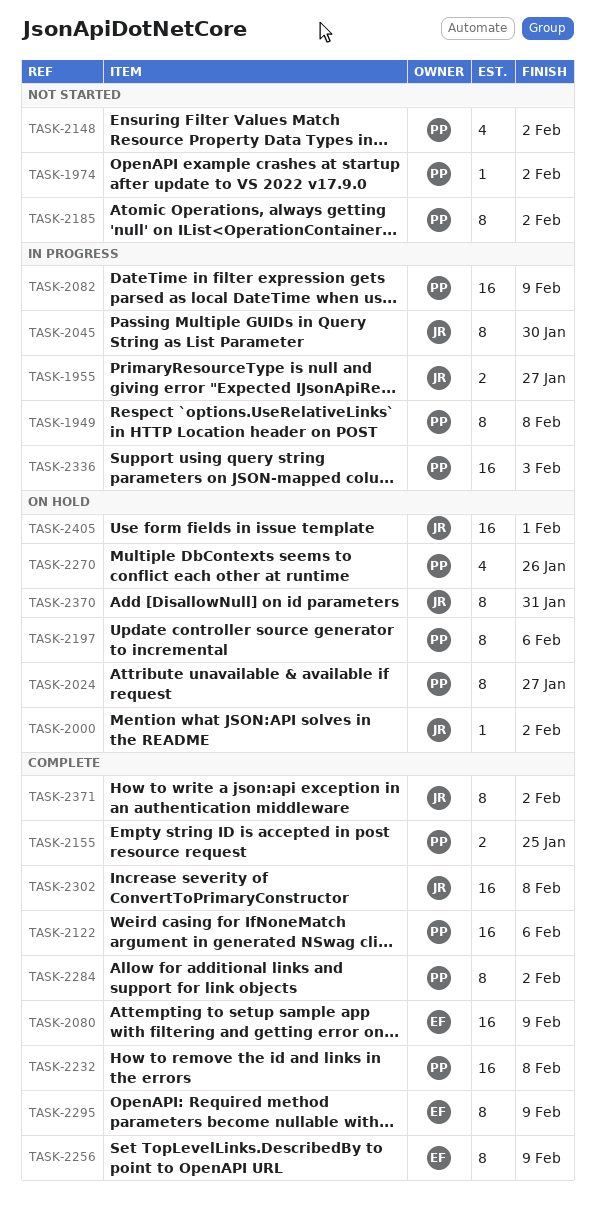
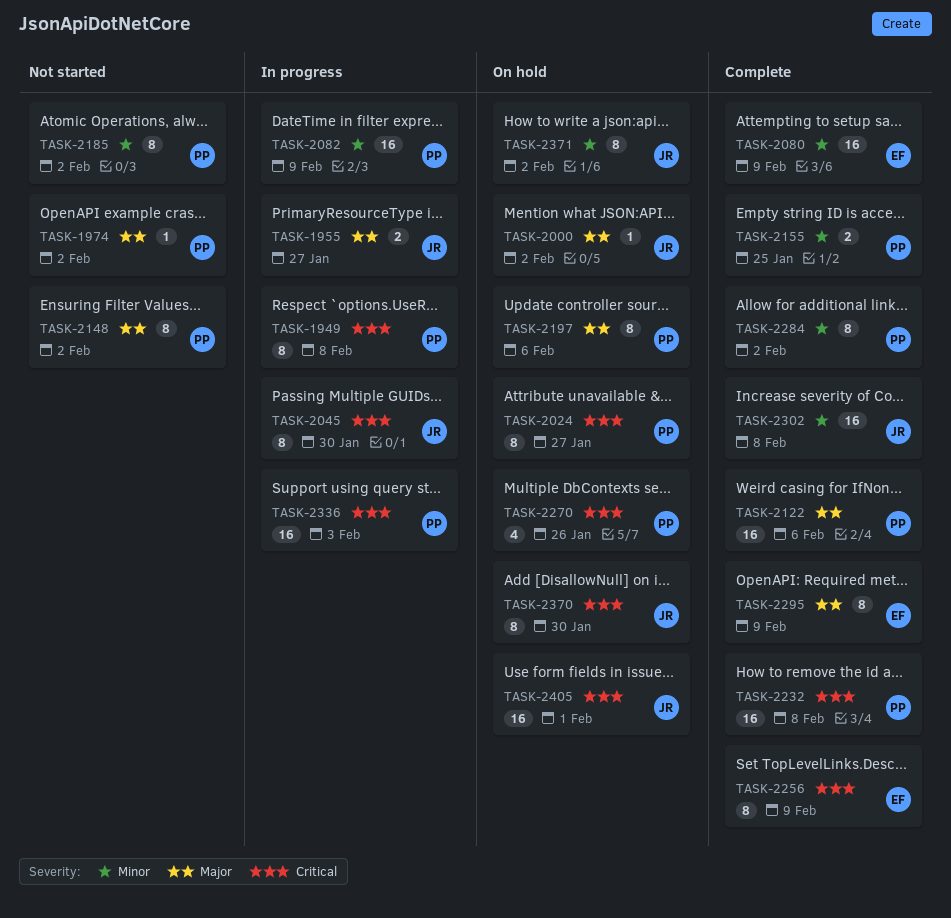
TASK-2148, estimate: 4 -> 8
TASK-2370, due: Jan 31 -> Jan 30
TASK-2371, status: Complete -> On hold

